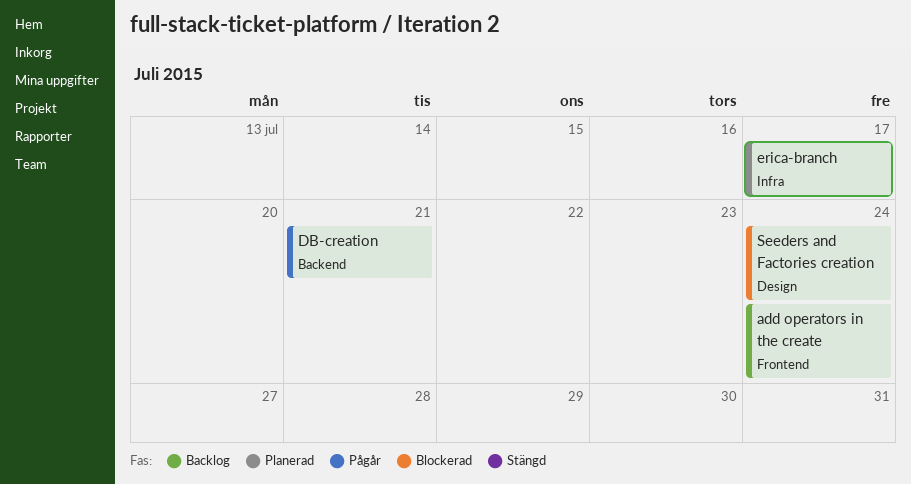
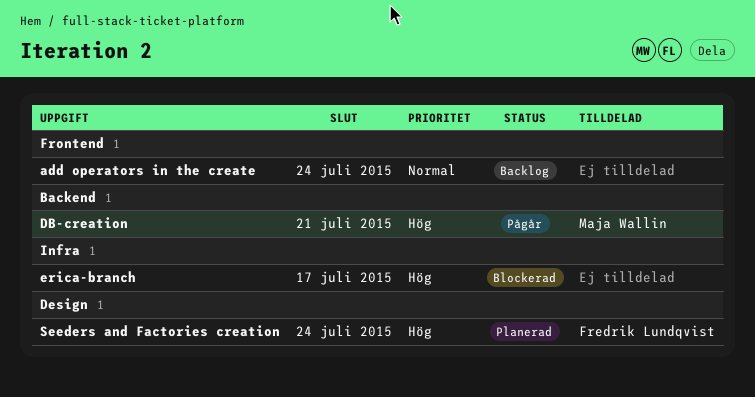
erica-branch, status: Planerad -> Blockerad
Seeders and Factories creation, status: Blockerad -> Planerad

